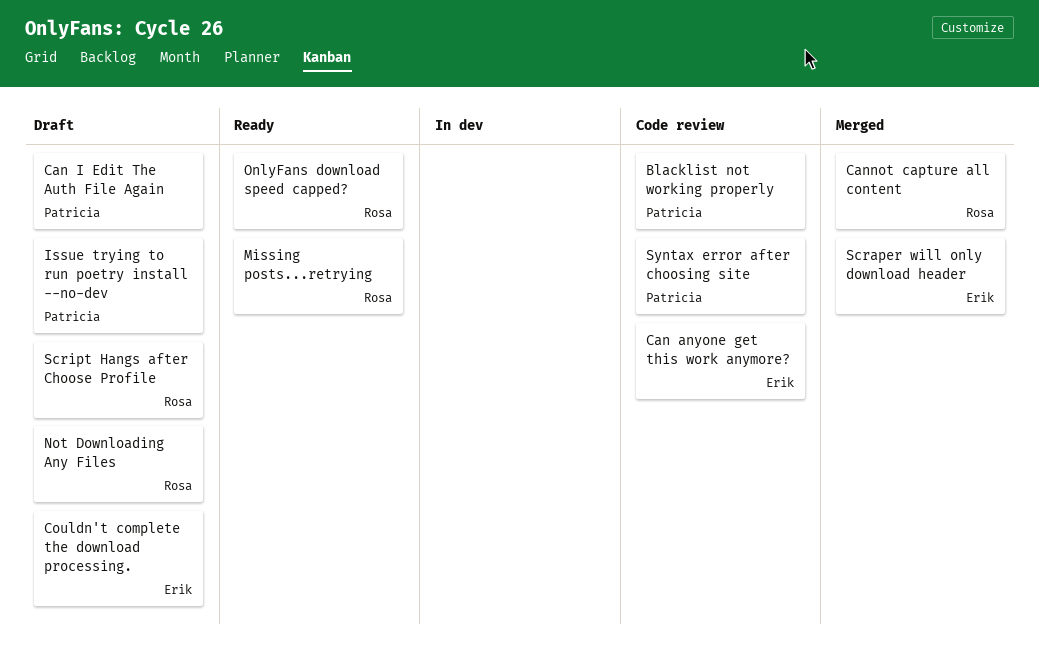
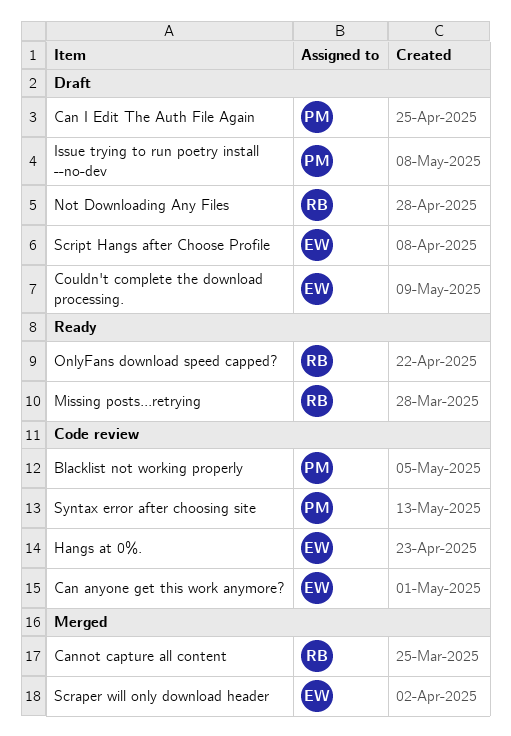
Hangs at 0%.: none -> present
Script Hangs after Choose Profile, owner: Rosa -> Erik

